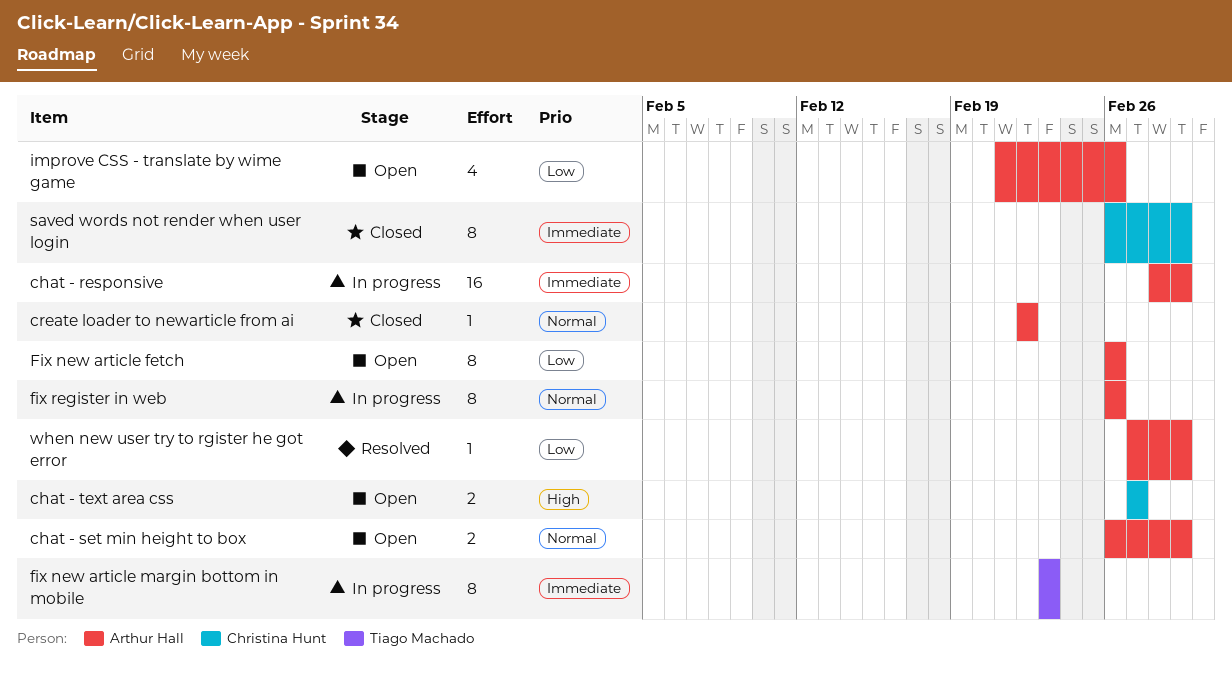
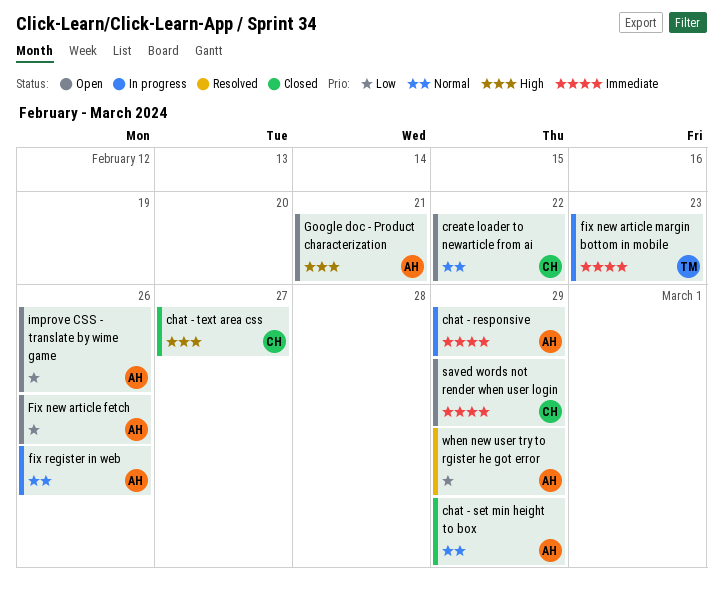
chat - set min height to box, status: Open -> Closed
chat - text area css, status: Open -> Closed
create loader to newarticle from ai, status: Closed -> Open
create loader to newarticle from ai, owner: Arthur Hall -> Christina Hunt
Google doc - Product characterization: none -> present
saved words not render when user login, status: Closed -> Open

